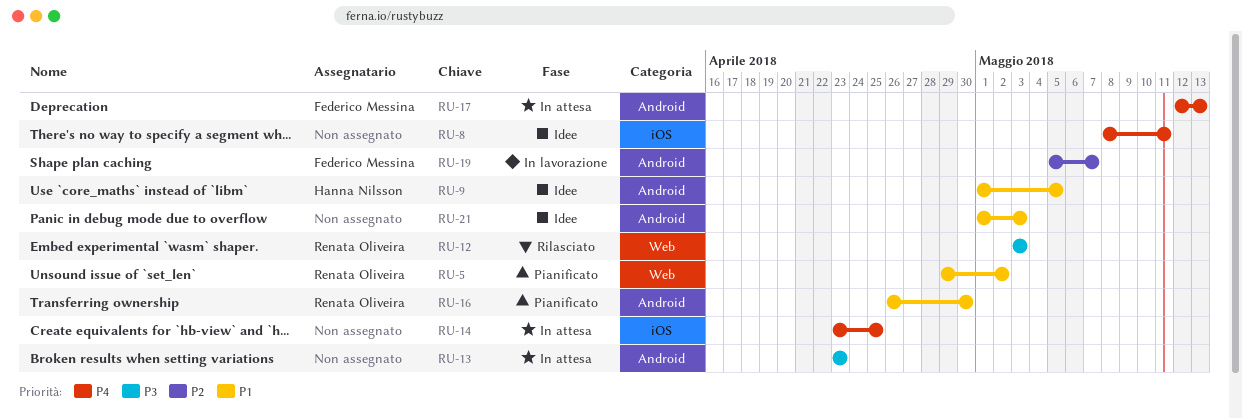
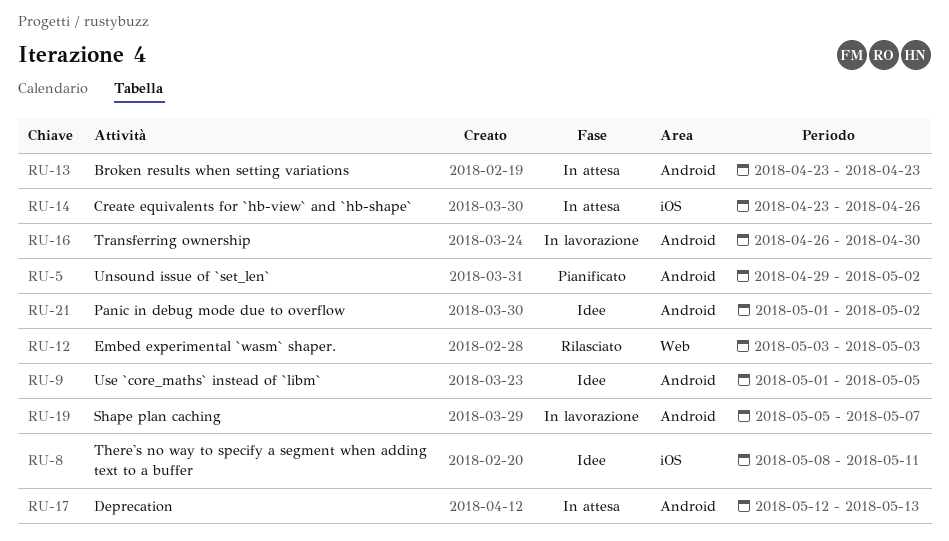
RU-5, label: Web -> Android
RU-14, due: Apr 25 -> Apr 26
RU-16, status: Pianificato -> In lavorazione
RU-21, due: May 3 -> May 2

